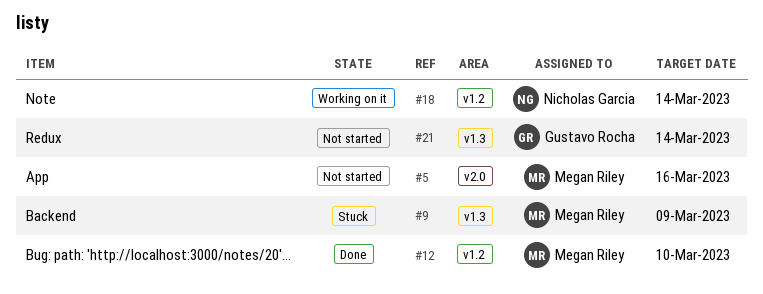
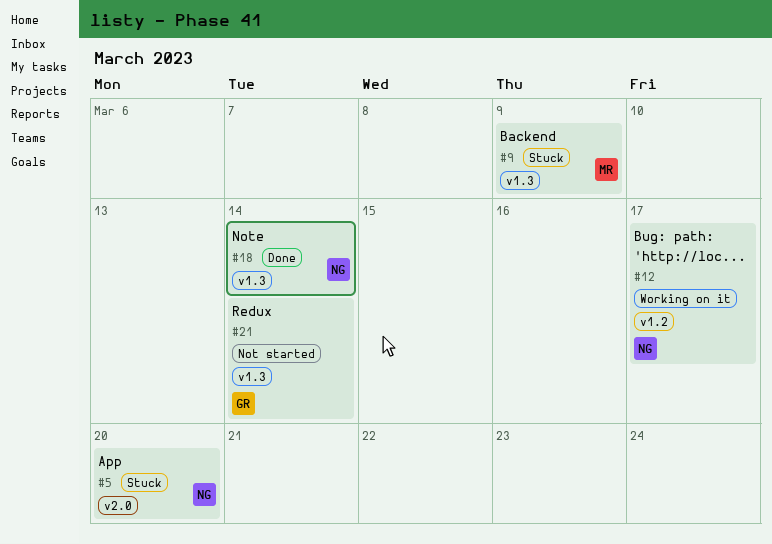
#5, status: Not started -> Stuck
#5, owner: Megan Riley -> Nicholas Garcia
#5, due: Mar 16 -> Mar 20
#12, status: Done -> Working on it
#12, owner: Megan Riley -> Nicholas Garcia
#12, due: Mar 10 -> Mar 17
#18, status: Working on it -> Done
#18, label: v1.2 -> v1.3

